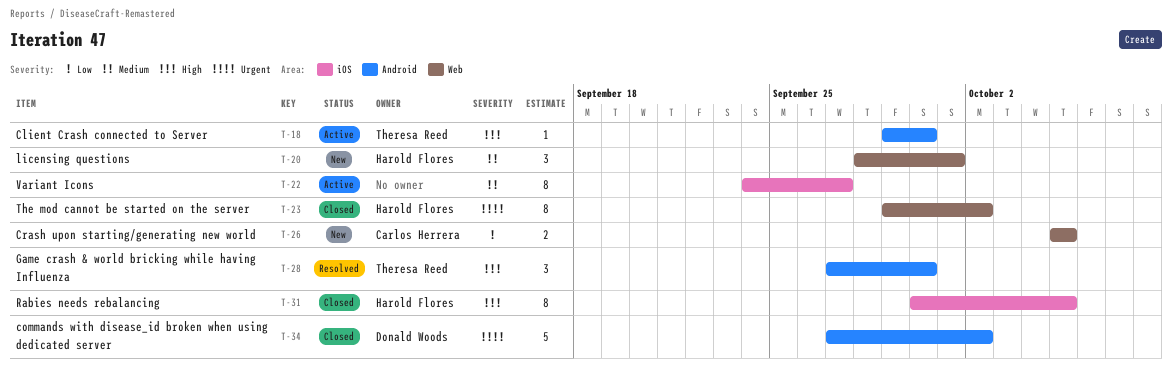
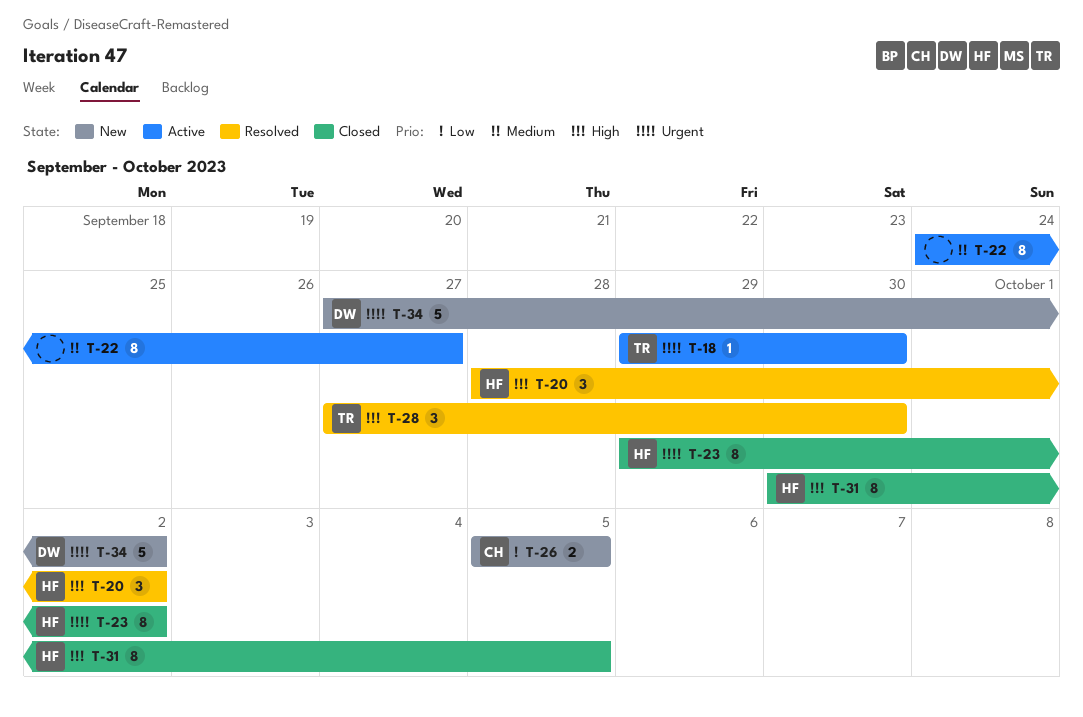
T-18, priority: High -> Urgent
T-20, status: New -> Resolved
T-20, priority: Medium -> High
T-20, due: Oct 1 -> Oct 2
T-34, status: Closed -> New

